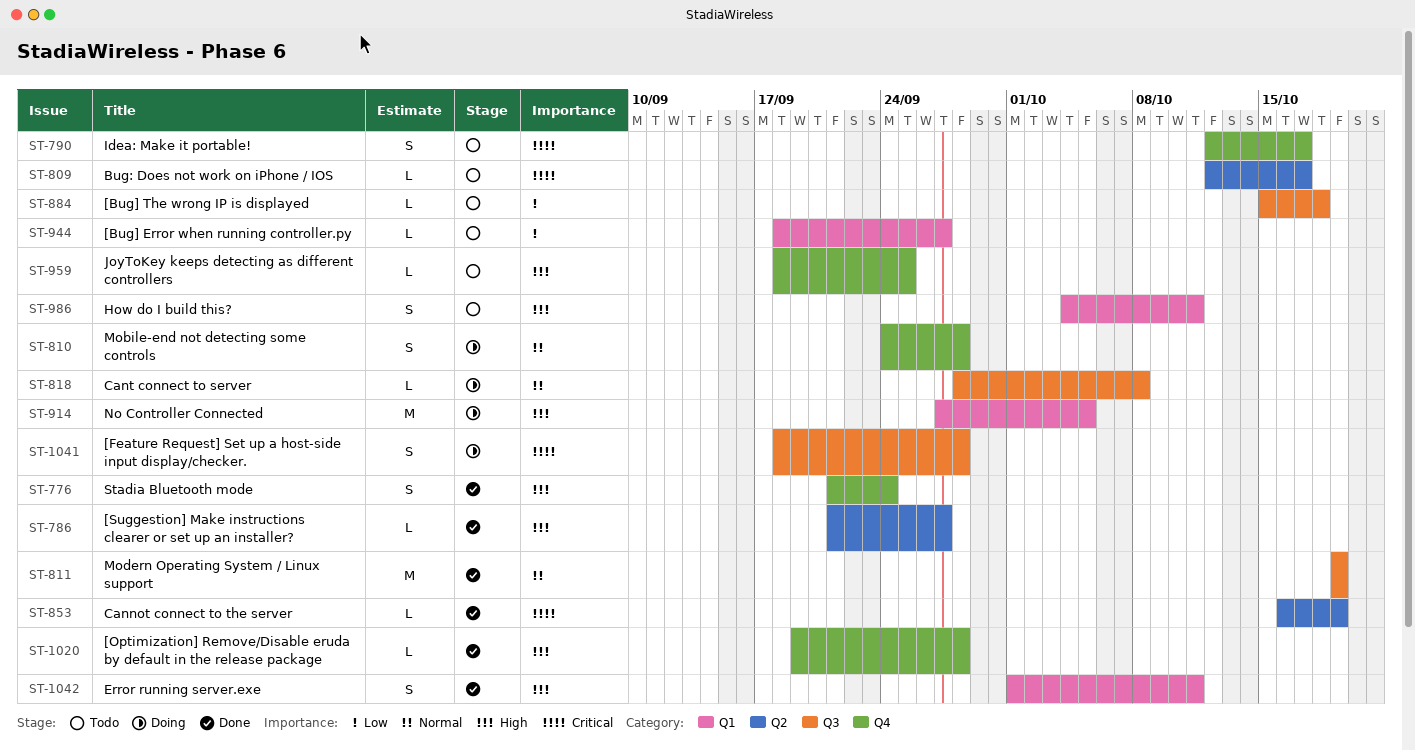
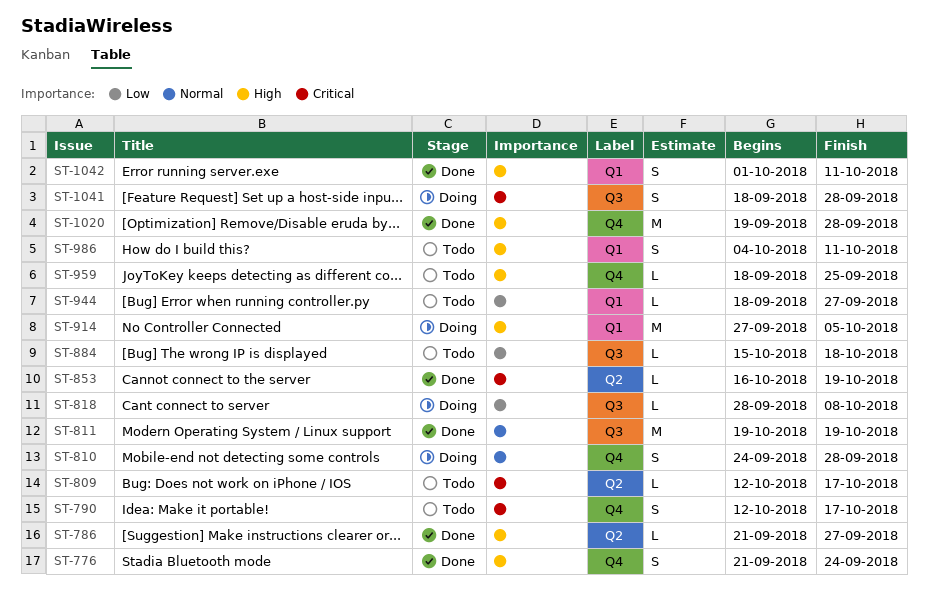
ST-818, priority: Normal -> Low
ST-1020, estimate: L -> M

